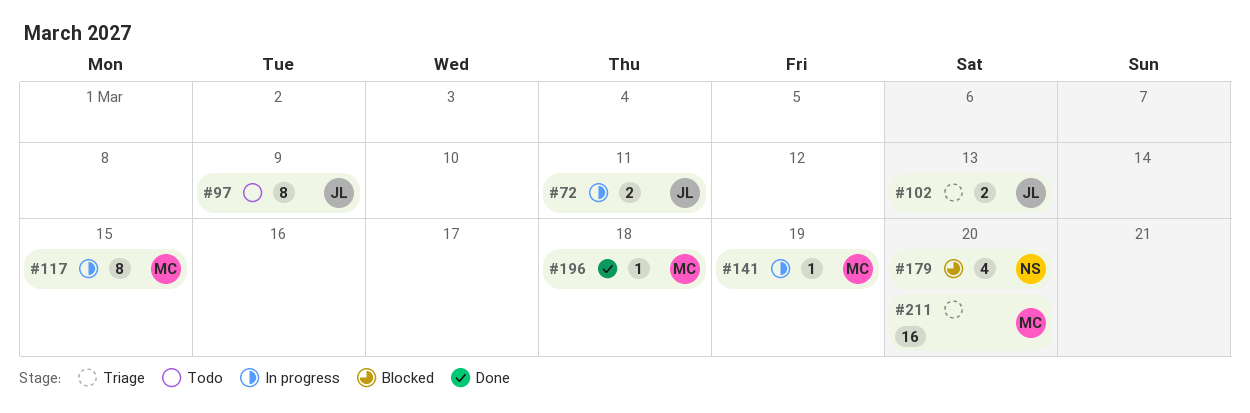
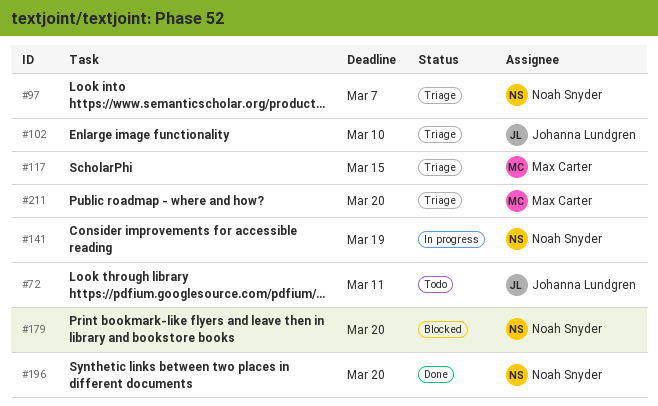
#72, status: In progress -> Todo
#97, status: Todo -> Triage
#97, owner: Johanna Lundgren -> Noah Snyder
#97, due: Mar 9 -> Mar 7
#102, due: Mar 13 -> Mar 10
#117, status: In progress -> Triage
#141, owner: Max Carter -> Noah Snyder
#196, owner: Max Carter -> Noah Snyder
#196, due: Mar 18 -> Mar 20

